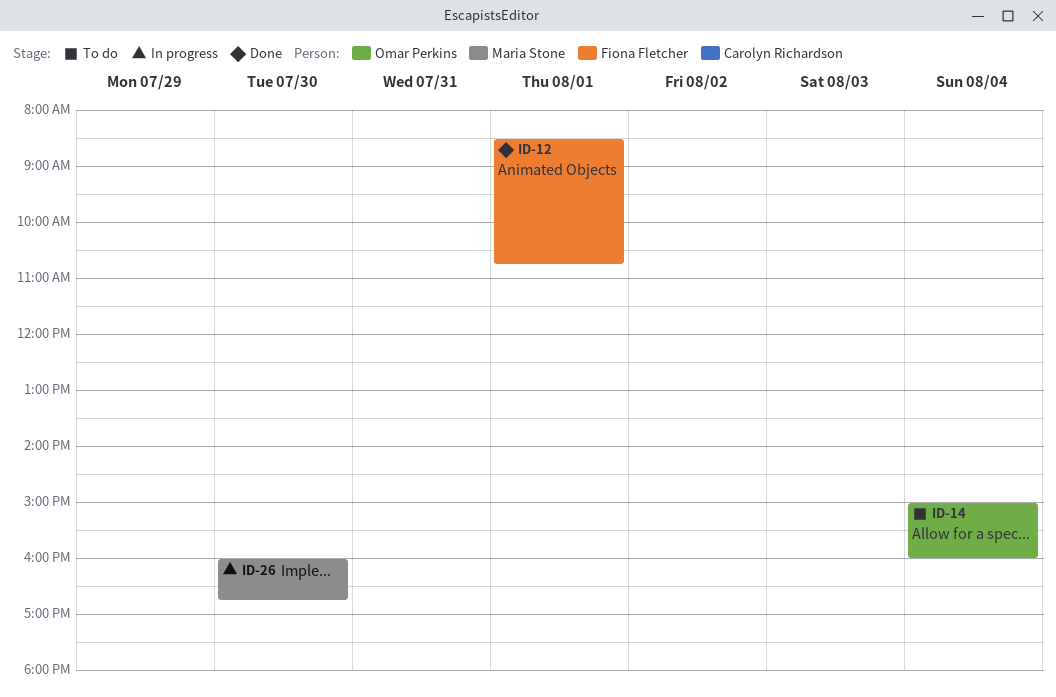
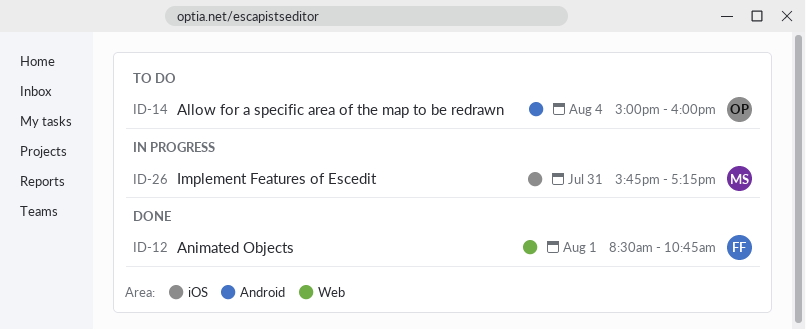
ID-26, day: Jul 30 -> Jul 31
ID-26, begins: 16:00 -> 15:45
ID-26, ends: 16:45 -> 17:15

